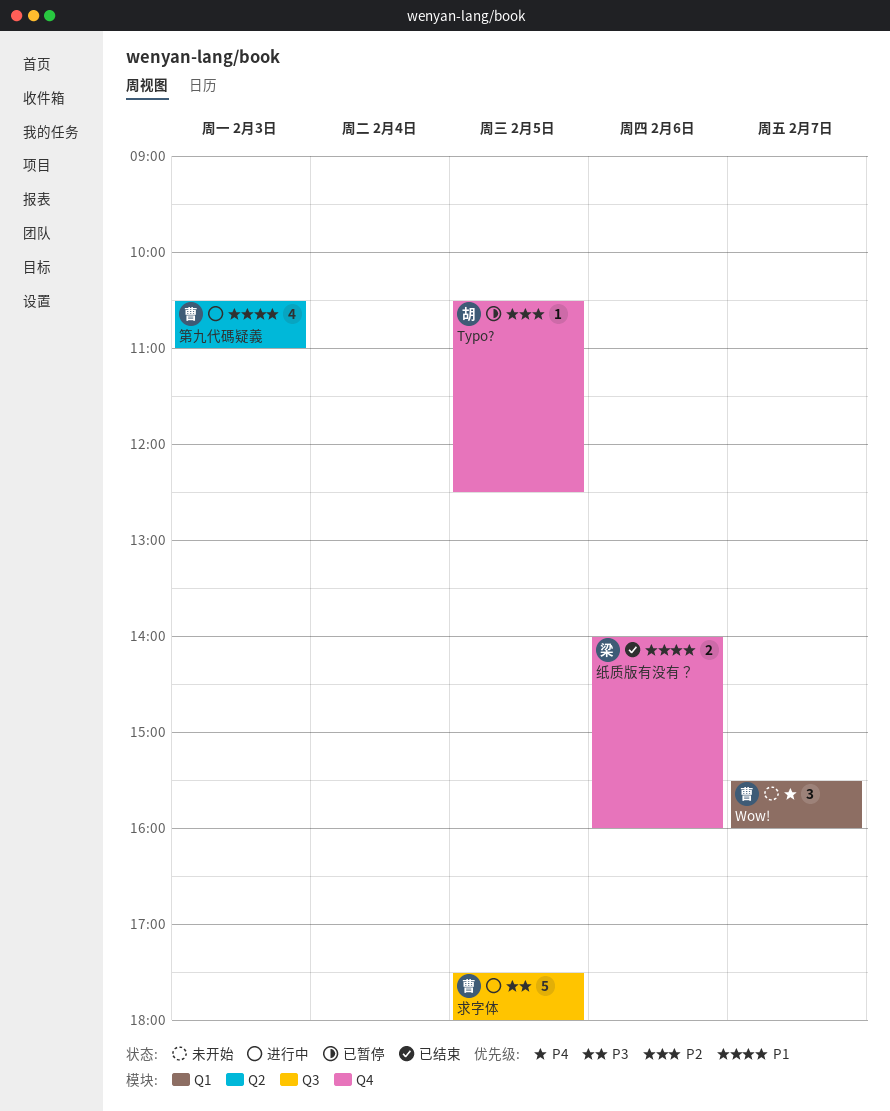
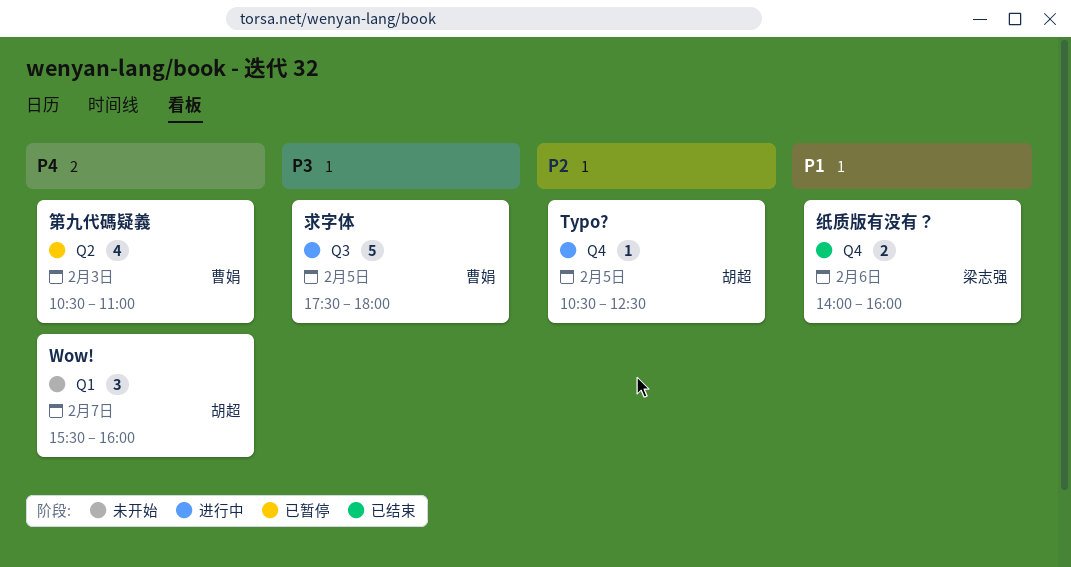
Typo?, status: 已暂停 -> 进行中
Wow!, owner: 曹娟 -> 胡超
第九代碼疑義, status: 进行中 -> 已暂停
第九代碼疑義, priority: P1 -> P4

